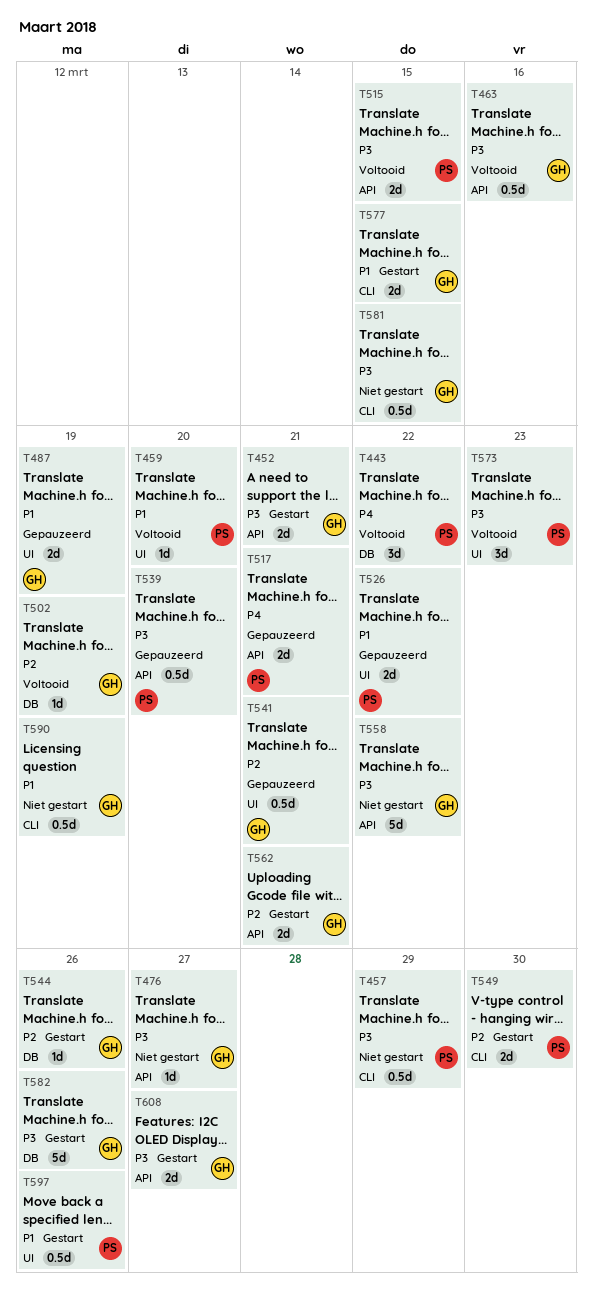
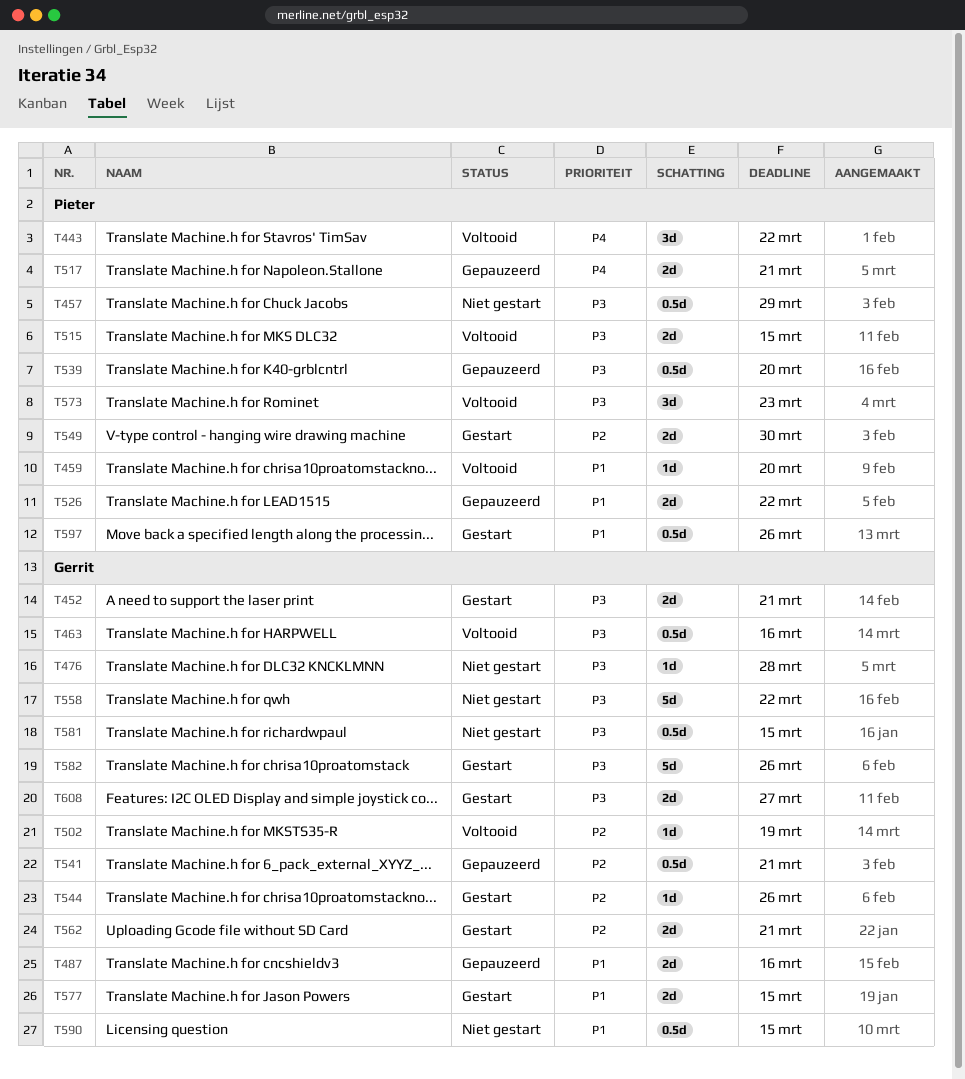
T476, due: Mar 27 -> Mar 28
T487, due: Mar 19 -> Mar 16
T590, due: Mar 19 -> Mar 15

